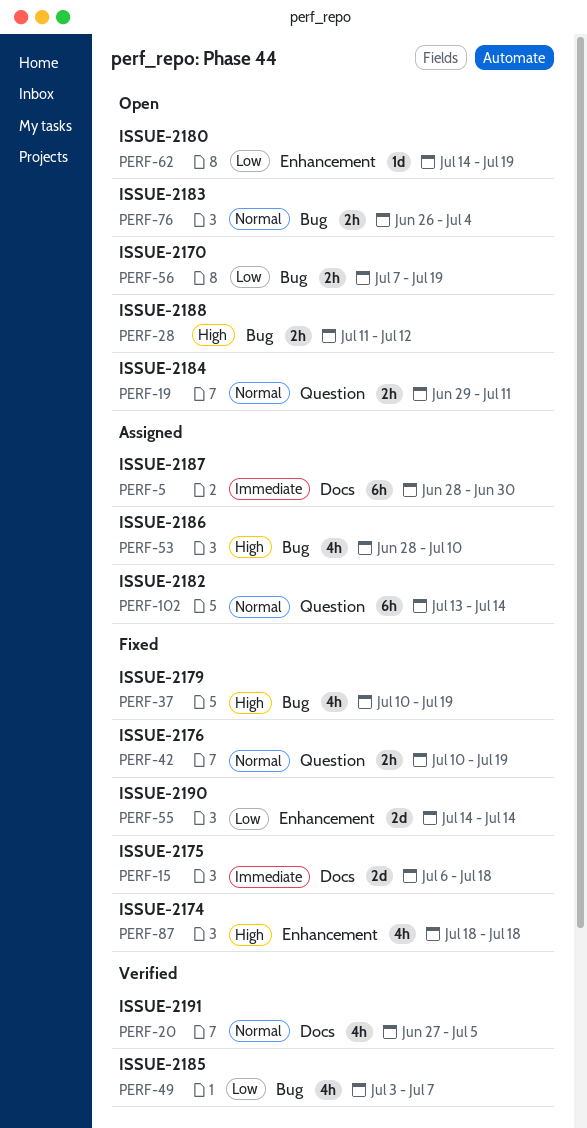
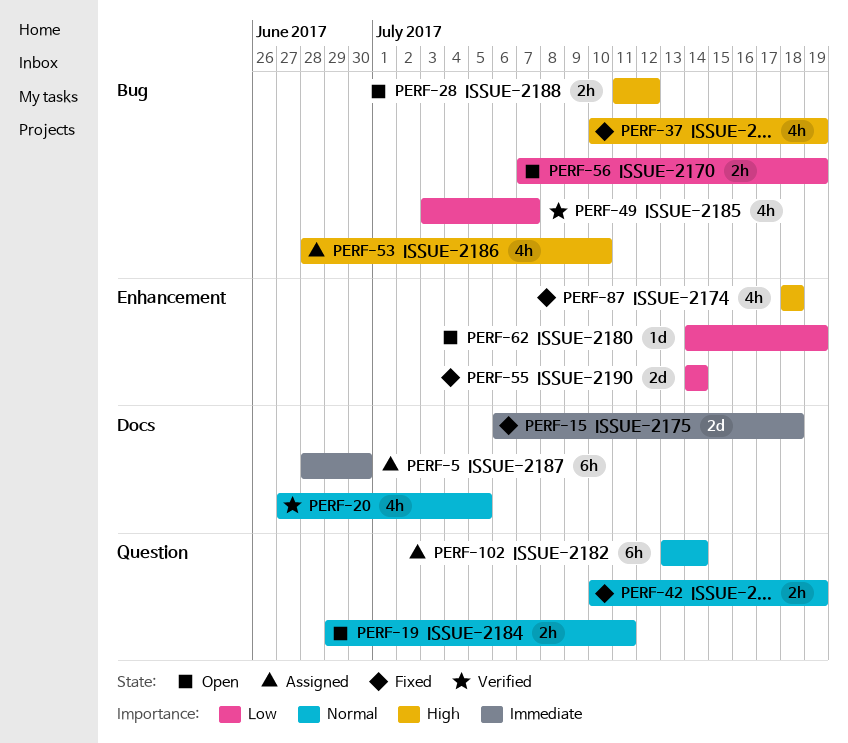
PERF-76: present -> none

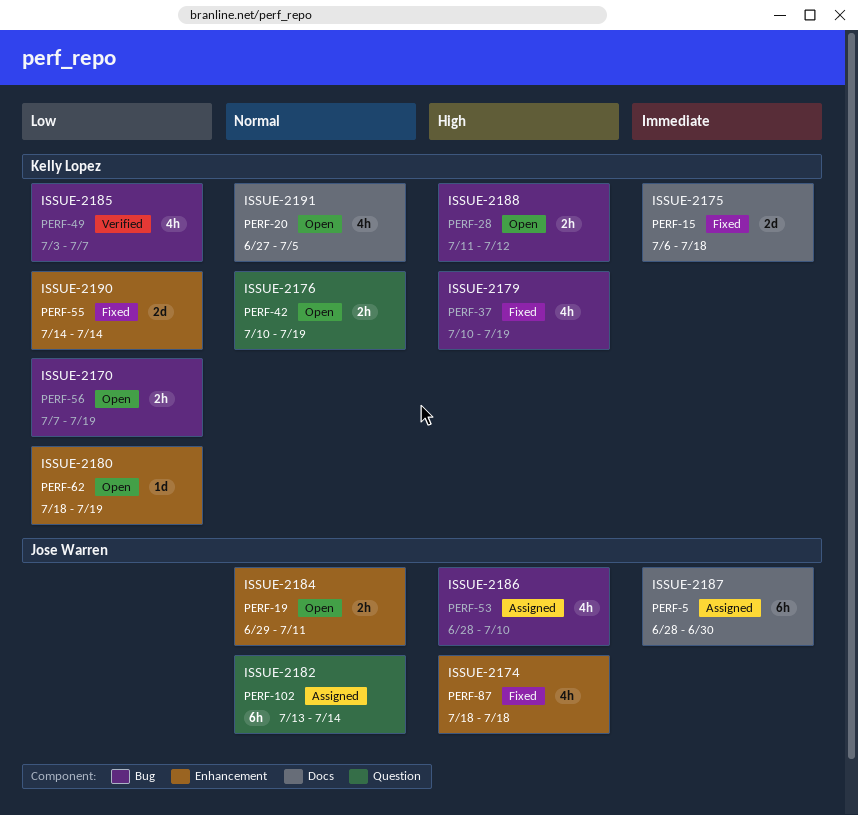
PERF-19, label: Question -> Enhancement
PERF-20, status: Verified -> Open
PERF-42, status: Fixed -> Open
PERF-62, start: Jul 14 -> Jul 18

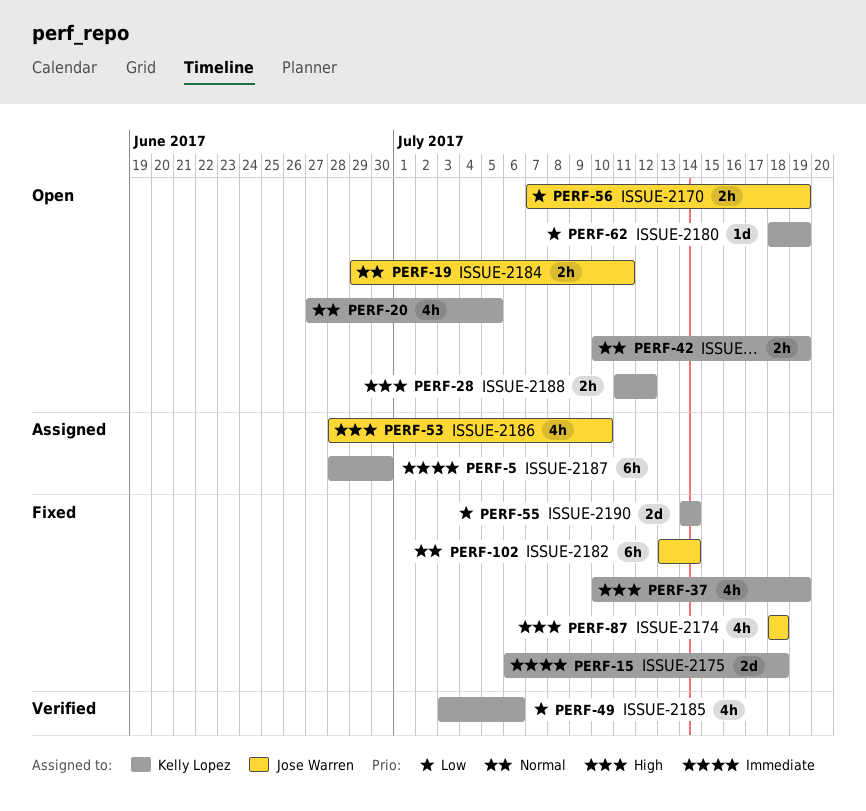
PERF-5, owner: Jose Warren -> Kelly Lopez
PERF-49, due: Jul 7 -> Jul 6
PERF-56, owner: Kelly Lopez -> Jose Warren
PERF-102, status: Assigned -> Fixed

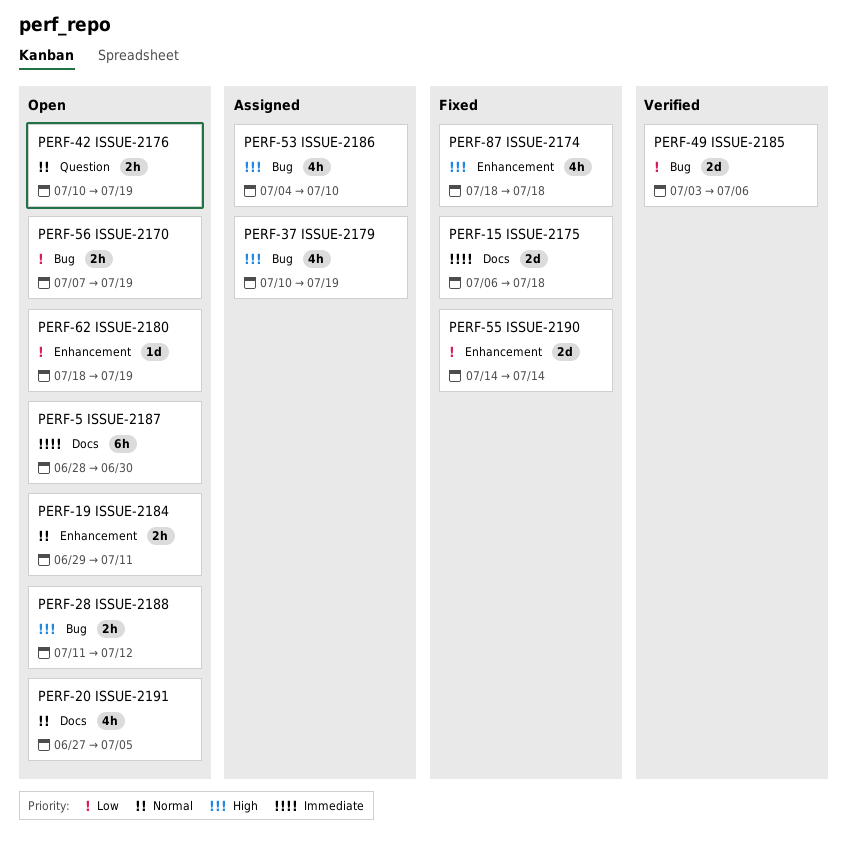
PERF-5, status: Assigned -> Open
PERF-37, status: Fixed -> Assigned
PERF-49, estimate: 4h -> 2d
PERF-53, start: Jun 28 -> Jul 4
PERF-102: present -> none

